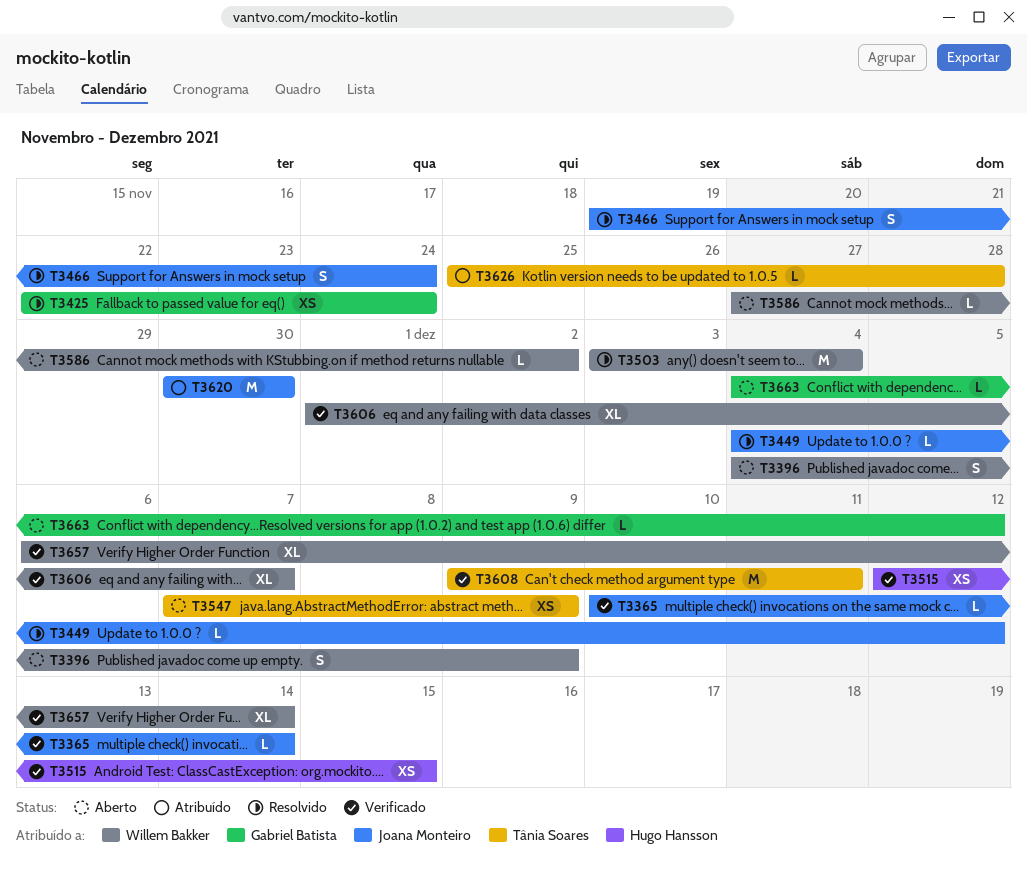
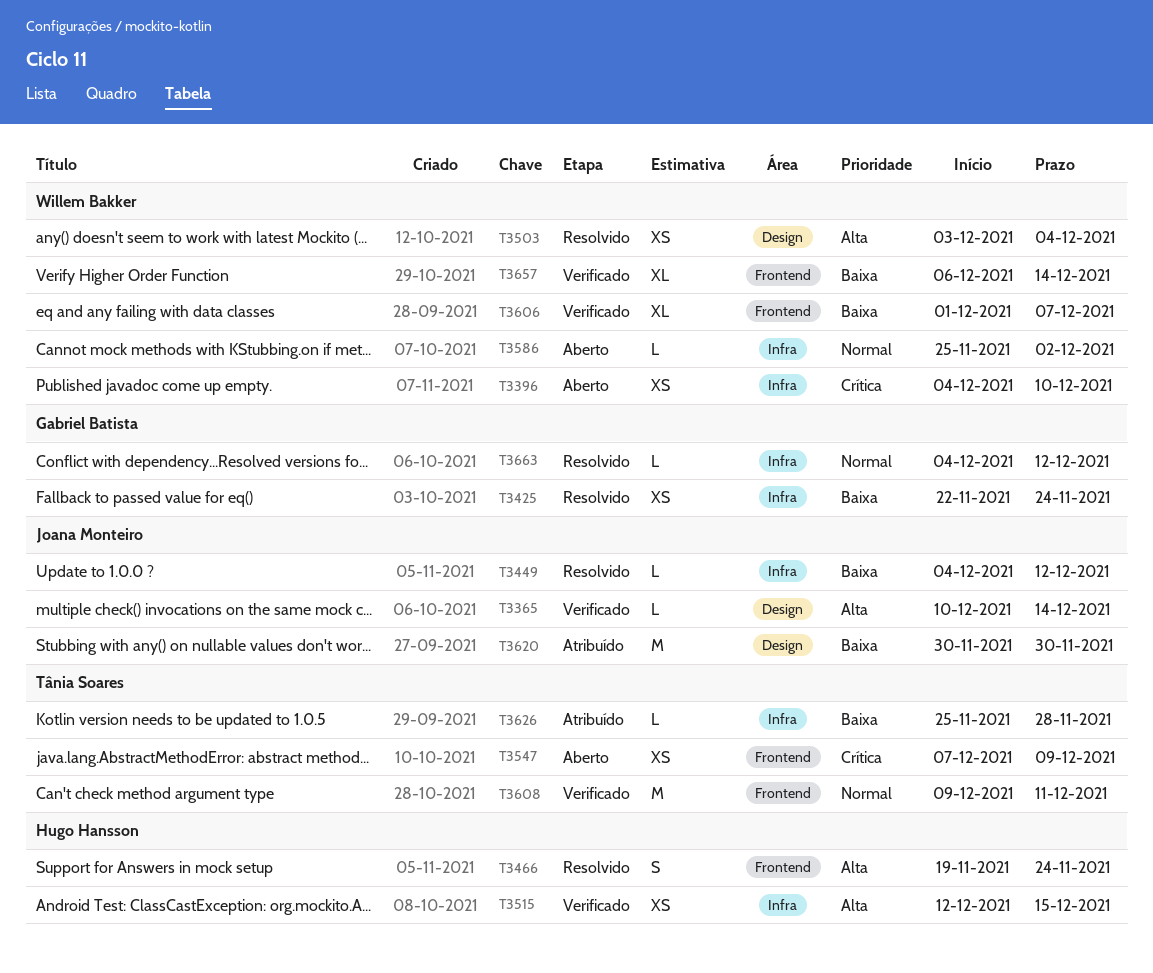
T3396, estimate: S -> XS
T3396, due: Dec 9 -> Dec 10
T3466, owner: Joana Monteiro -> Hugo Hansson
T3503, estimate: M -> XS
T3586, start: Nov 27 -> Nov 25
T3663, status: Aberto -> Resolvido

